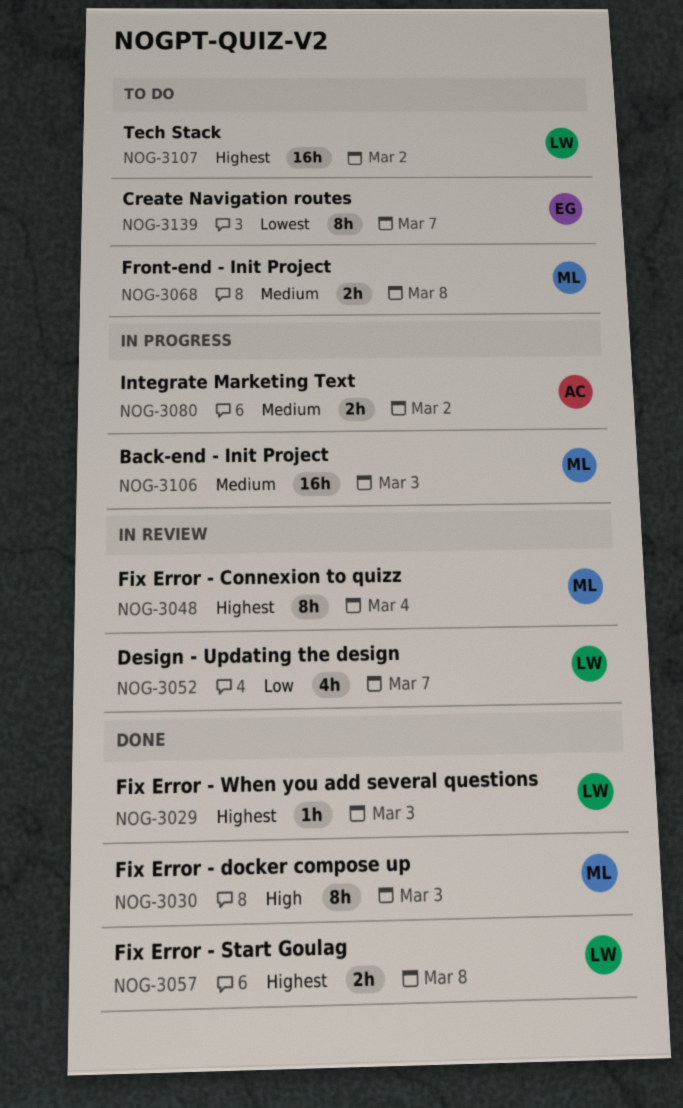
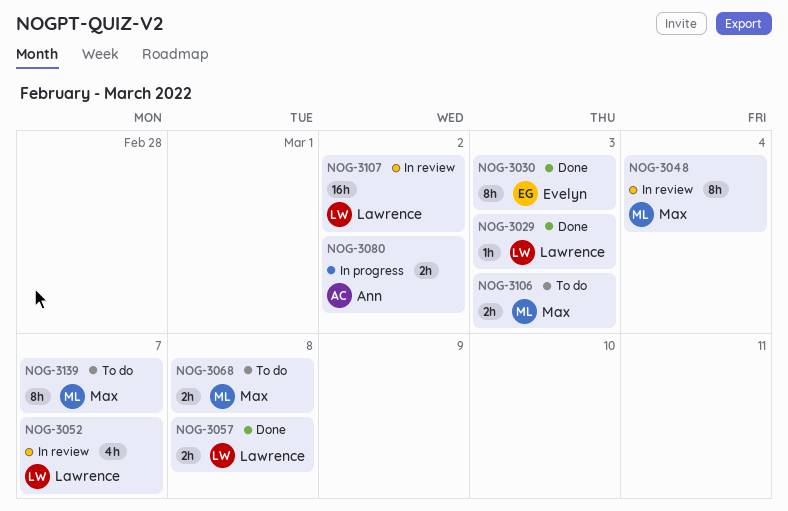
NOG-3030, owner: Max -> Evelyn
NOG-3106, status: In progress -> To do
NOG-3106, estimate: 16h -> 2h
NOG-3107, status: To do -> In review
NOG-3139, owner: Evelyn -> Max

